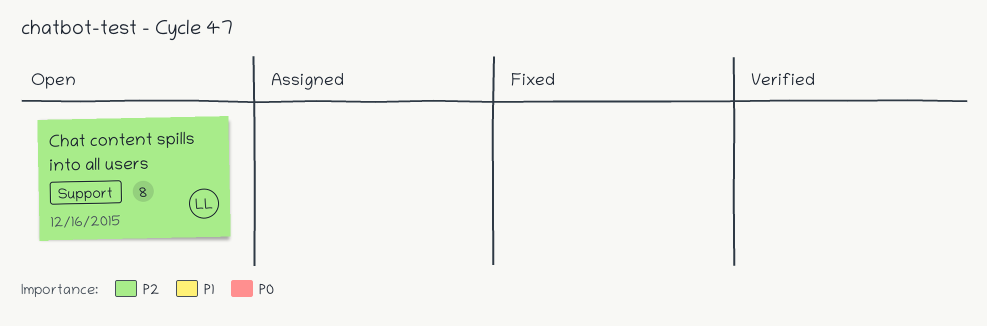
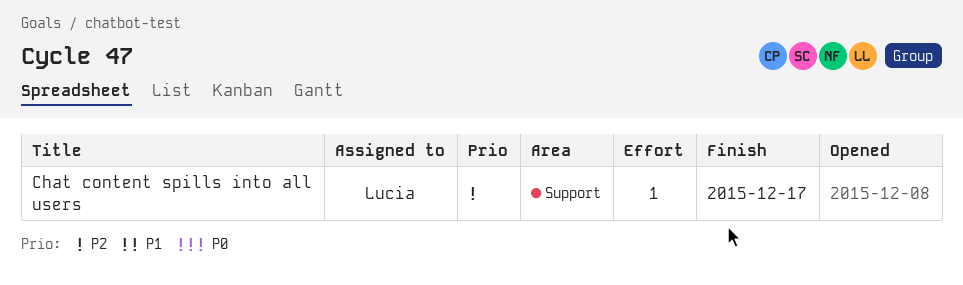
Chat content spills into all users, estimate: 8 -> 1
Chat content spills into all users, due: Dec 16 -> Dec 17

